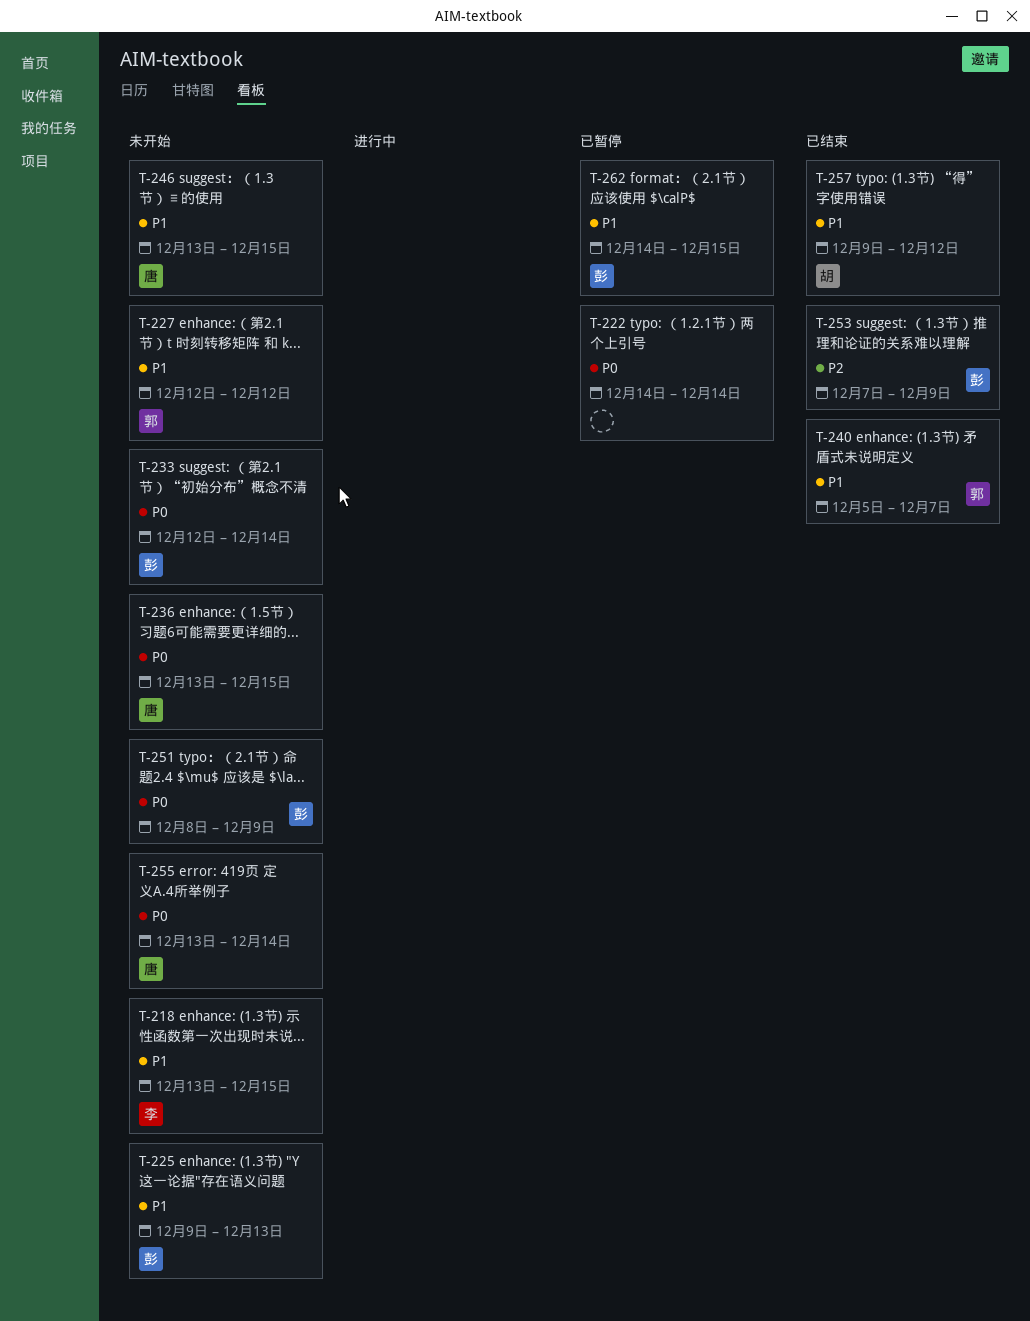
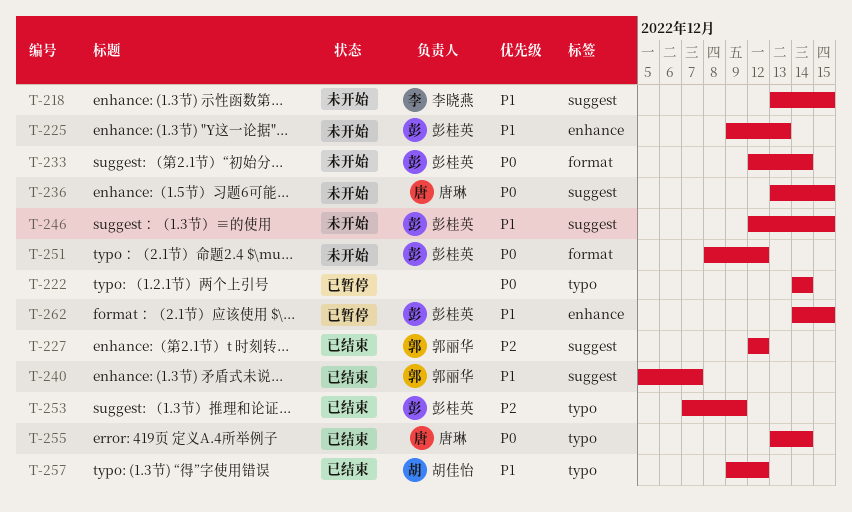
T-227, status: 未开始 -> 已结束
T-227, priority: P1 -> P2
T-246, owner: 唐琳 -> 彭桂英
T-246, start: Dec 13 -> Dec 12
T-251, due: Dec 9 -> Dec 12
T-255, status: 未开始 -> 已结束

